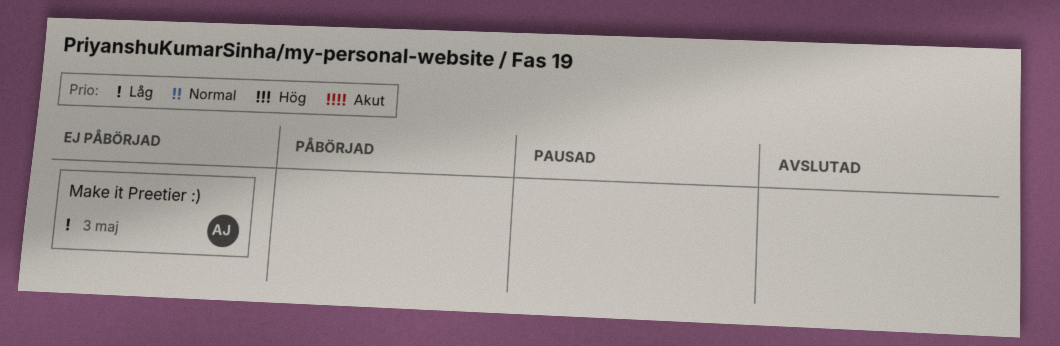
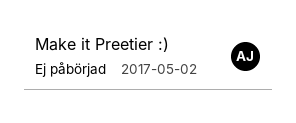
Make it Preetier :), due: May 3 -> May 2

